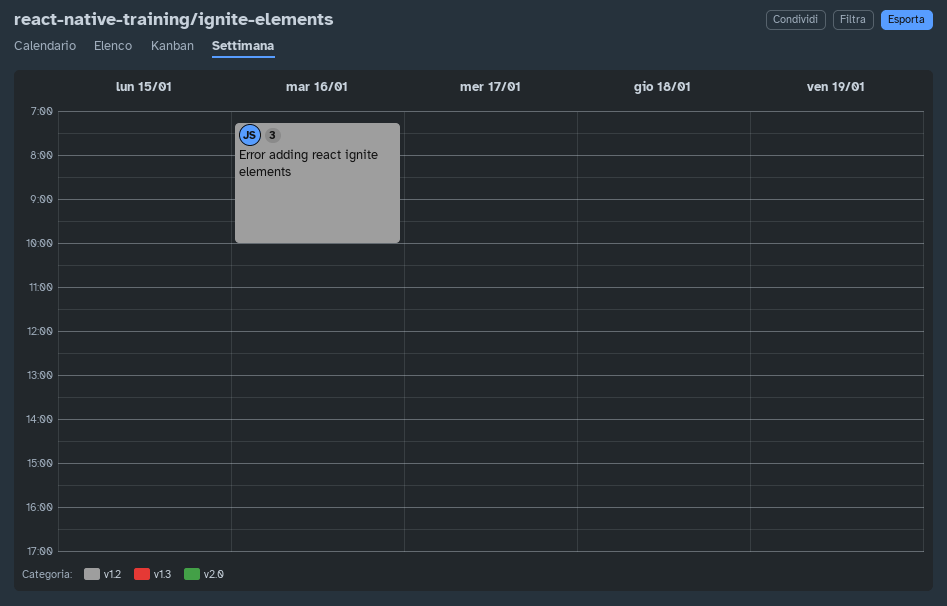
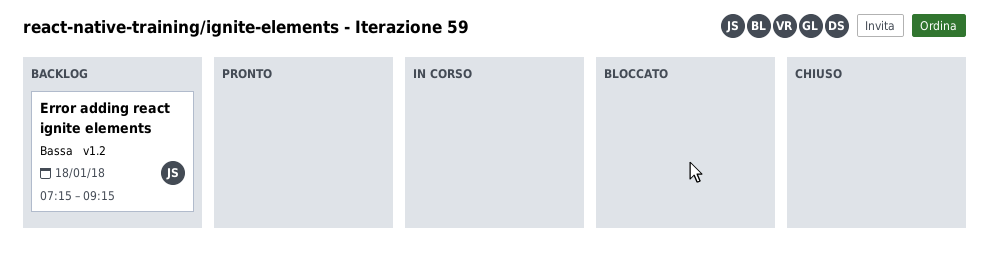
Error adding react ignite elements, day: Jan 16 -> Jan 18
Error adding react ignite elements, ends: 10:00 -> 09:15

